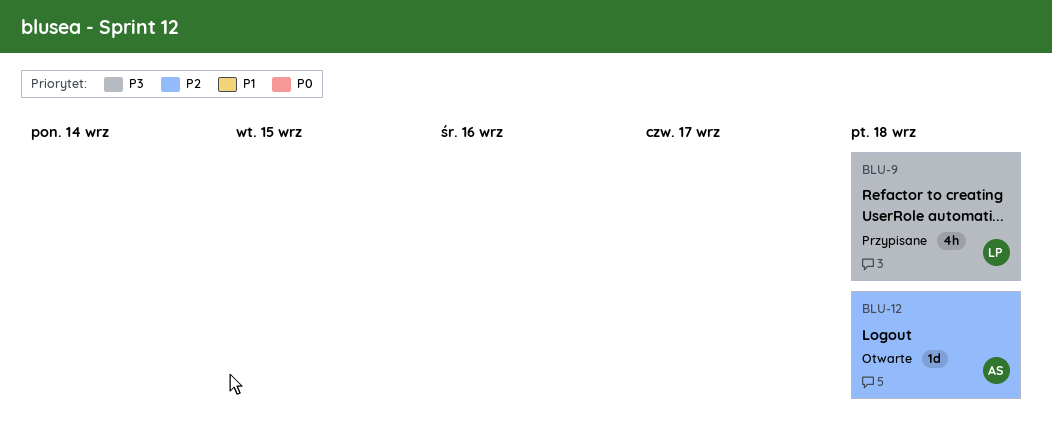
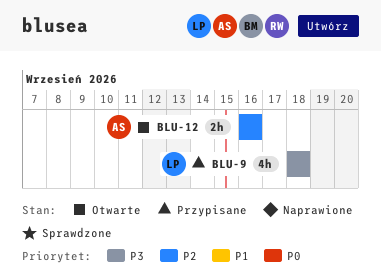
BLU-12, estimate: 1d -> 2h
BLU-12, due: Sep 18 -> Sep 16

